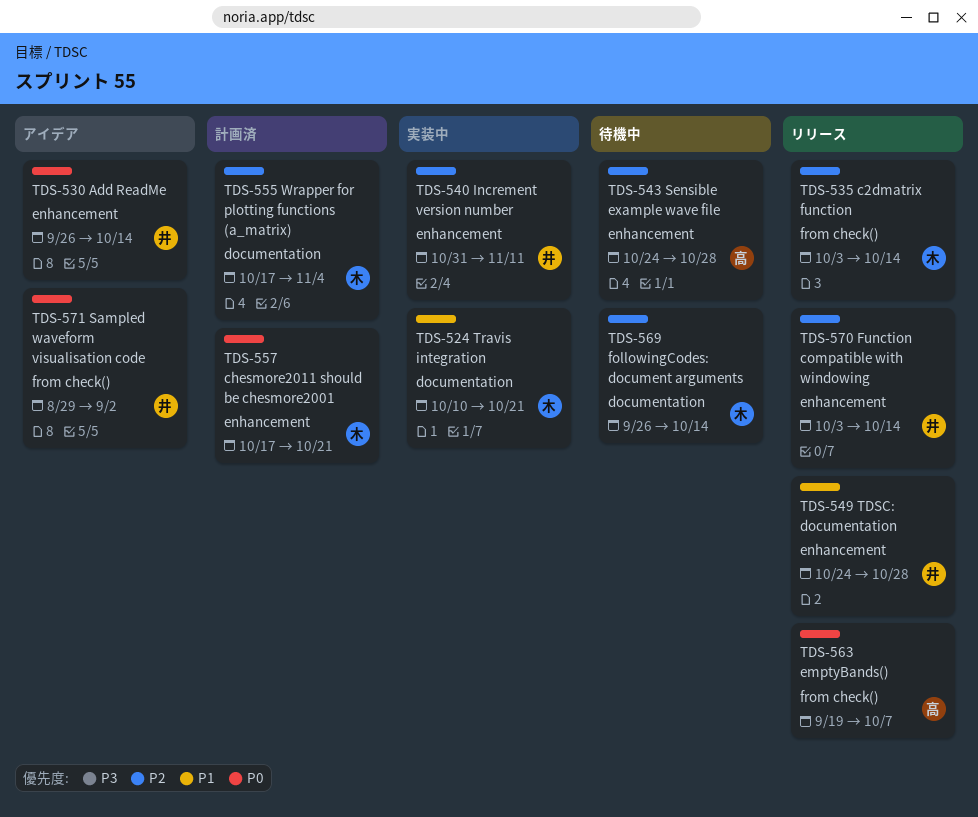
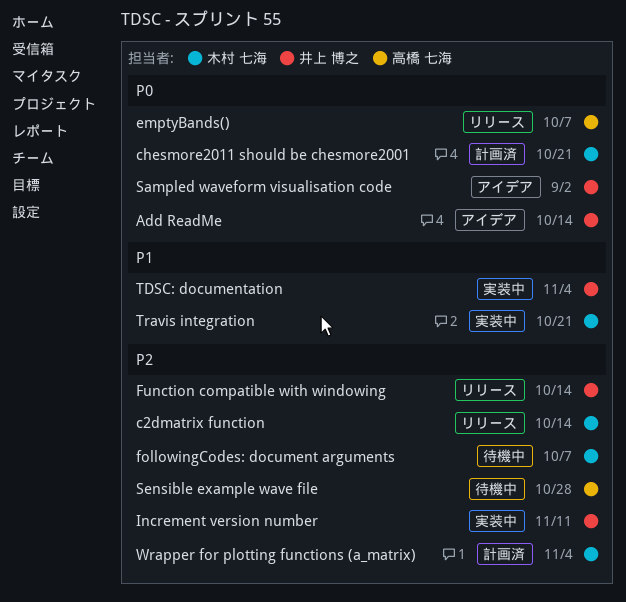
followingCodes: document arguments, due: Oct 14 -> Oct 7
TDSC: documentation, status: リリース -> 実装中
TDSC: documentation, due: Oct 28 -> Nov 4

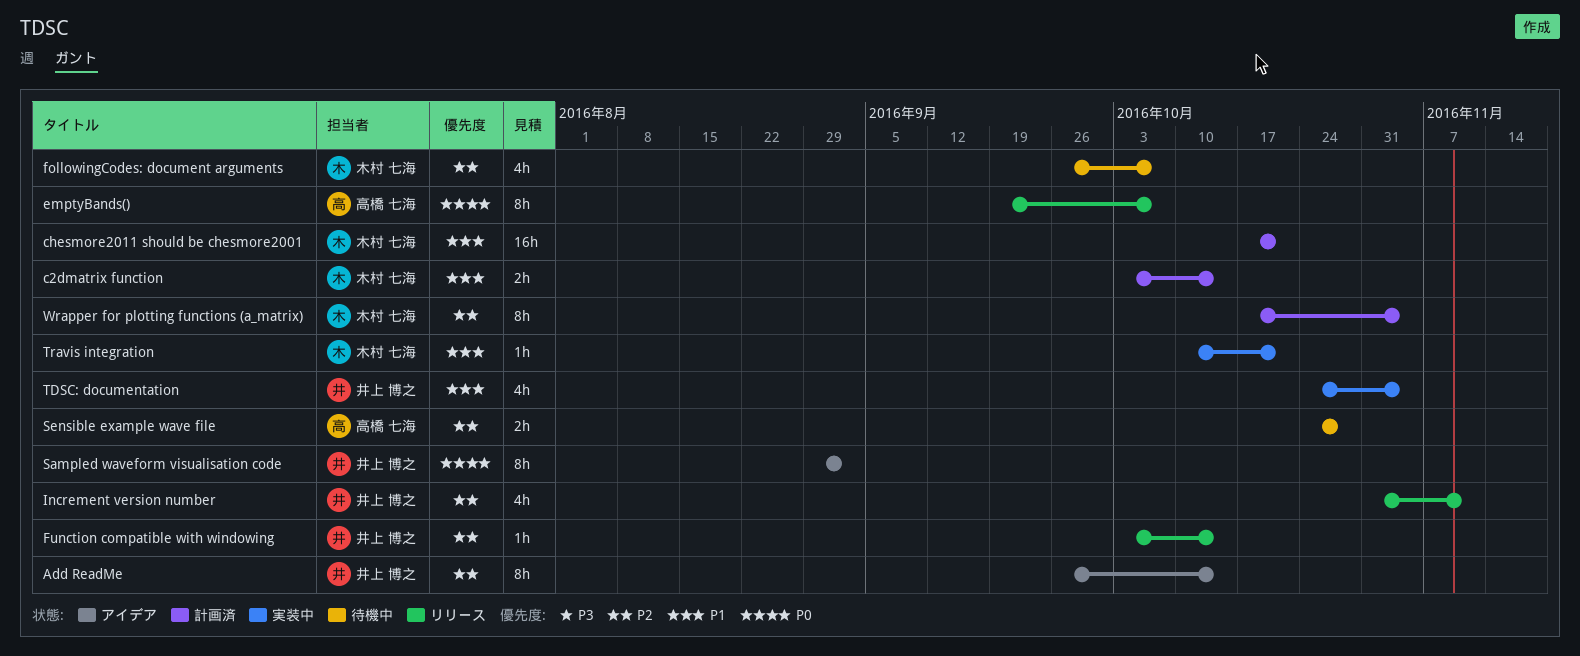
Add ReadMe, priority: P0 -> P2
c2dmatrix function, status: リリース -> 計画済
c2dmatrix function, priority: P2 -> P1
chesmore2011 should be chesmore2001, priority: P0 -> P1
Increment version number, status: 実装中 -> リリース

